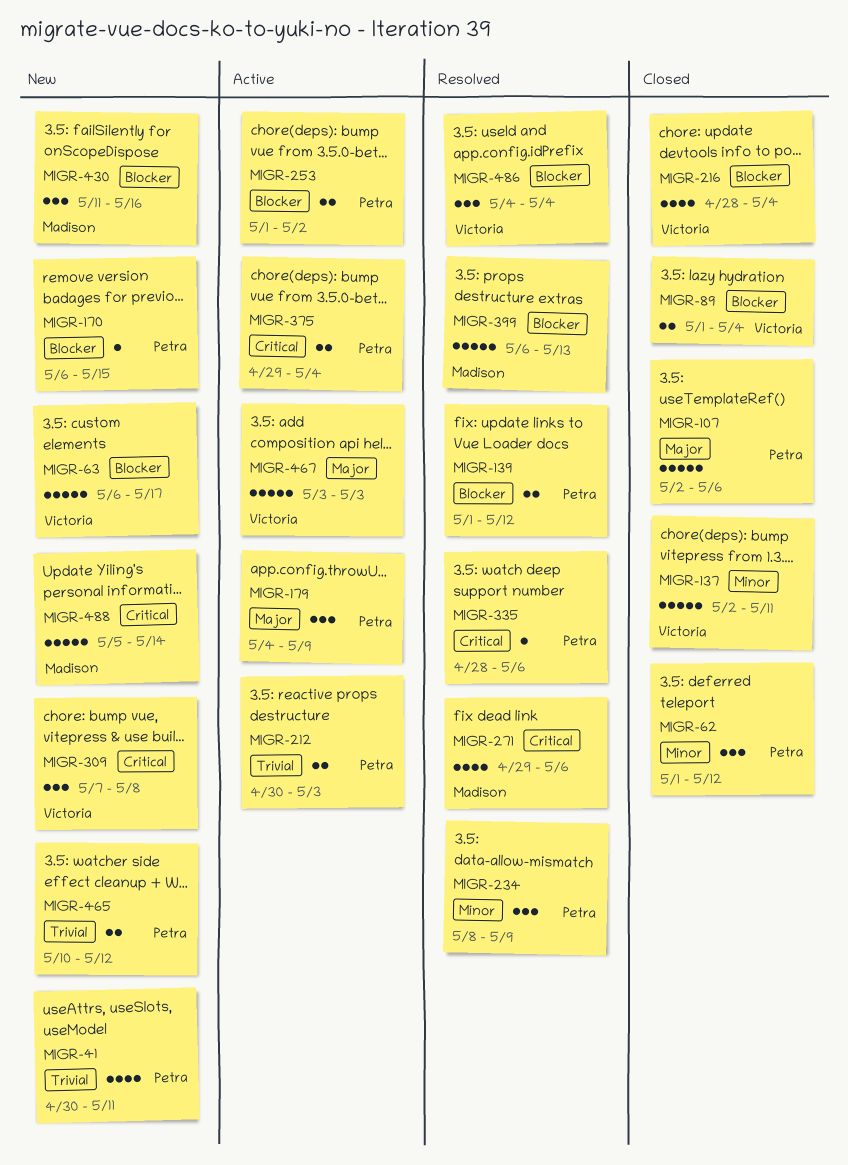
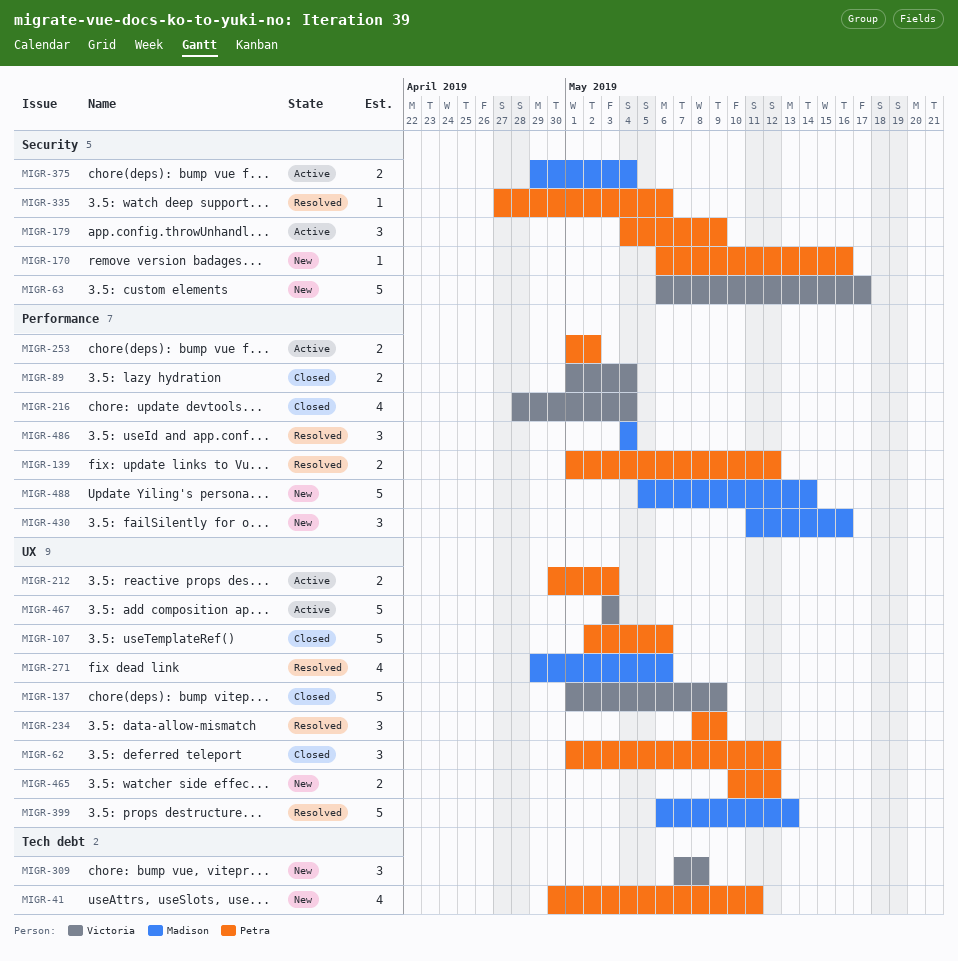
MIGR-137, start: May 2 -> May 1
MIGR-137, due: May 11 -> May 9
MIGR-170, due: May 15 -> May 16
MIGR-335, start: Apr 28 -> Apr 27
MIGR-375, owner: Petra -> Madison
MIGR-486, owner: Victoria -> Madison

